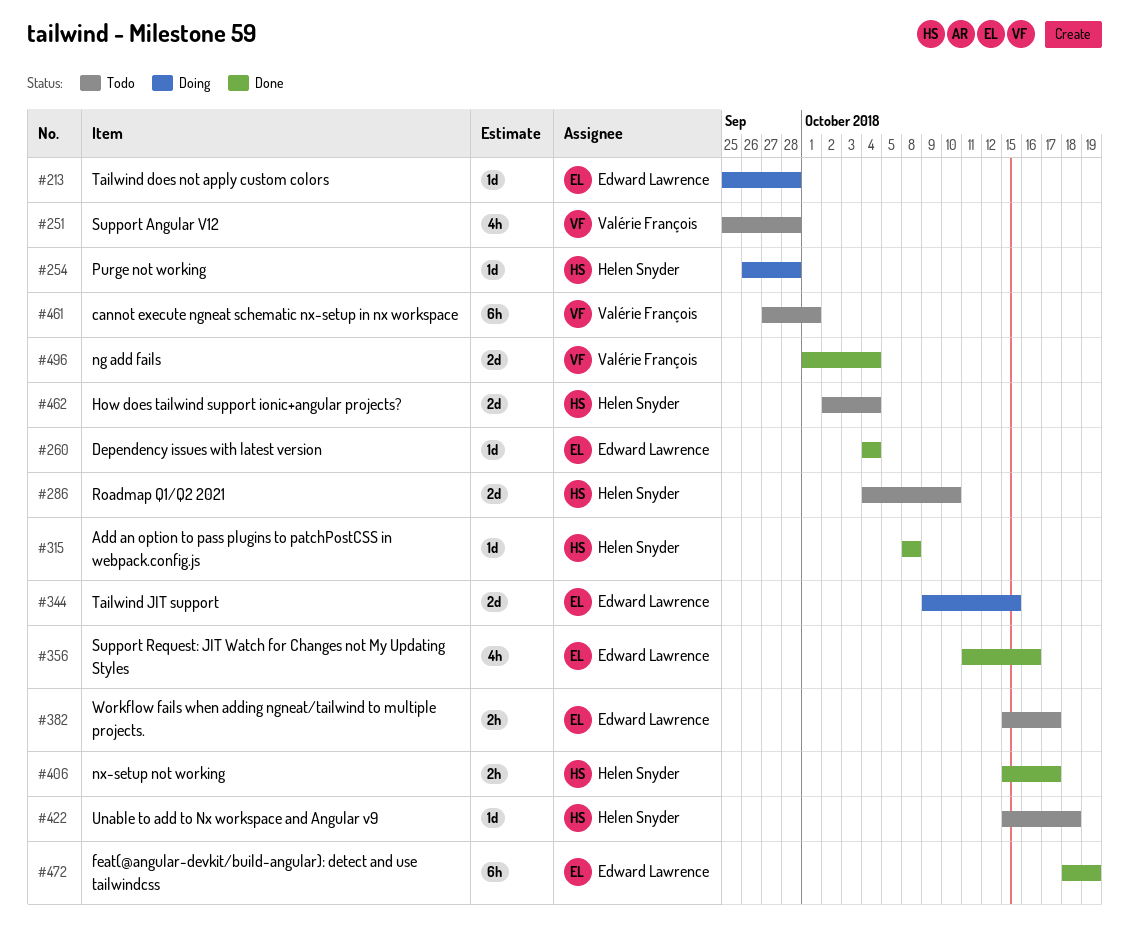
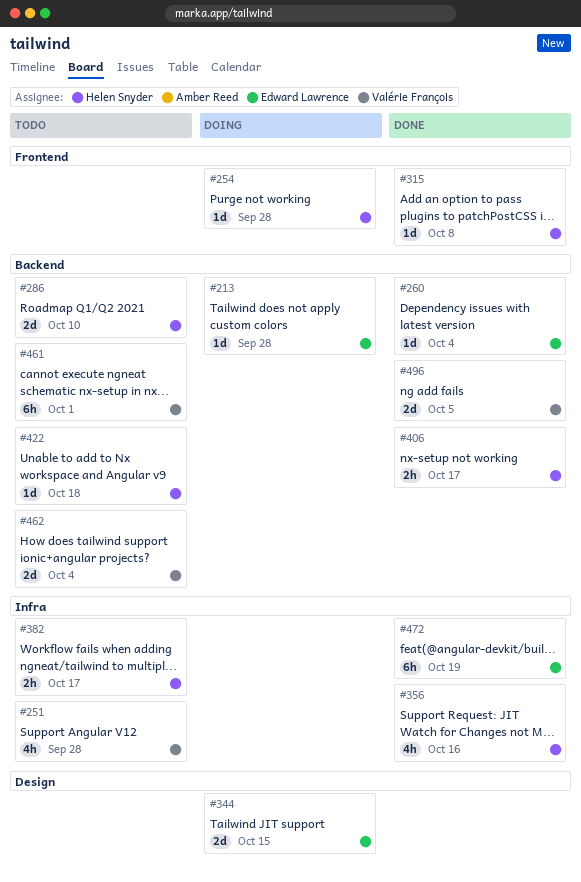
#356, owner: Edward Lawrence -> Helen Snyder
#382, owner: Edward Lawrence -> Helen Snyder
#462, owner: Helen Snyder -> Valérie François
#496, due: Oct 4 -> Oct 5

